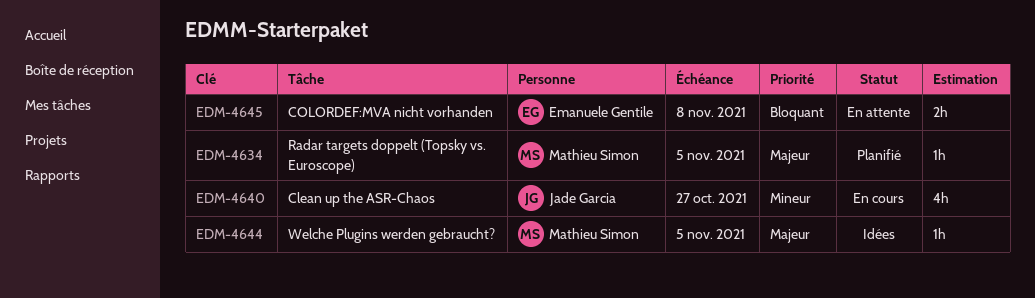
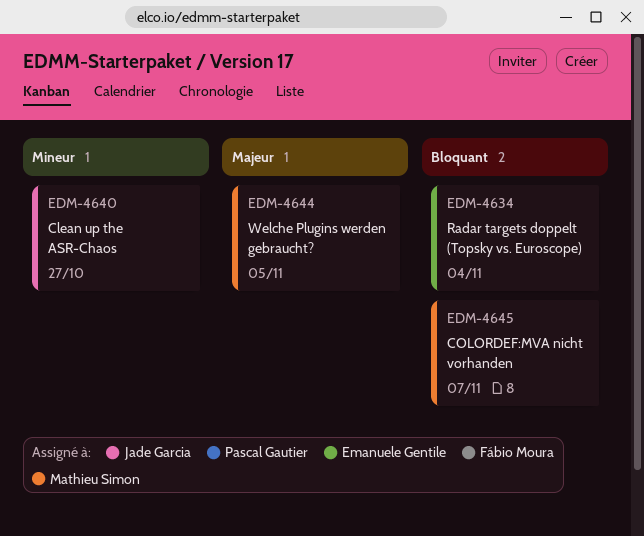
EDM-4634, owner: Mathieu Simon -> Emanuele Gentile
EDM-4634, priority: Majeur -> Bloquant
EDM-4634, due: Nov 5 -> Nov 4
EDM-4645, owner: Emanuele Gentile -> Mathieu Simon
EDM-4645, due: Nov 8 -> Nov 7

